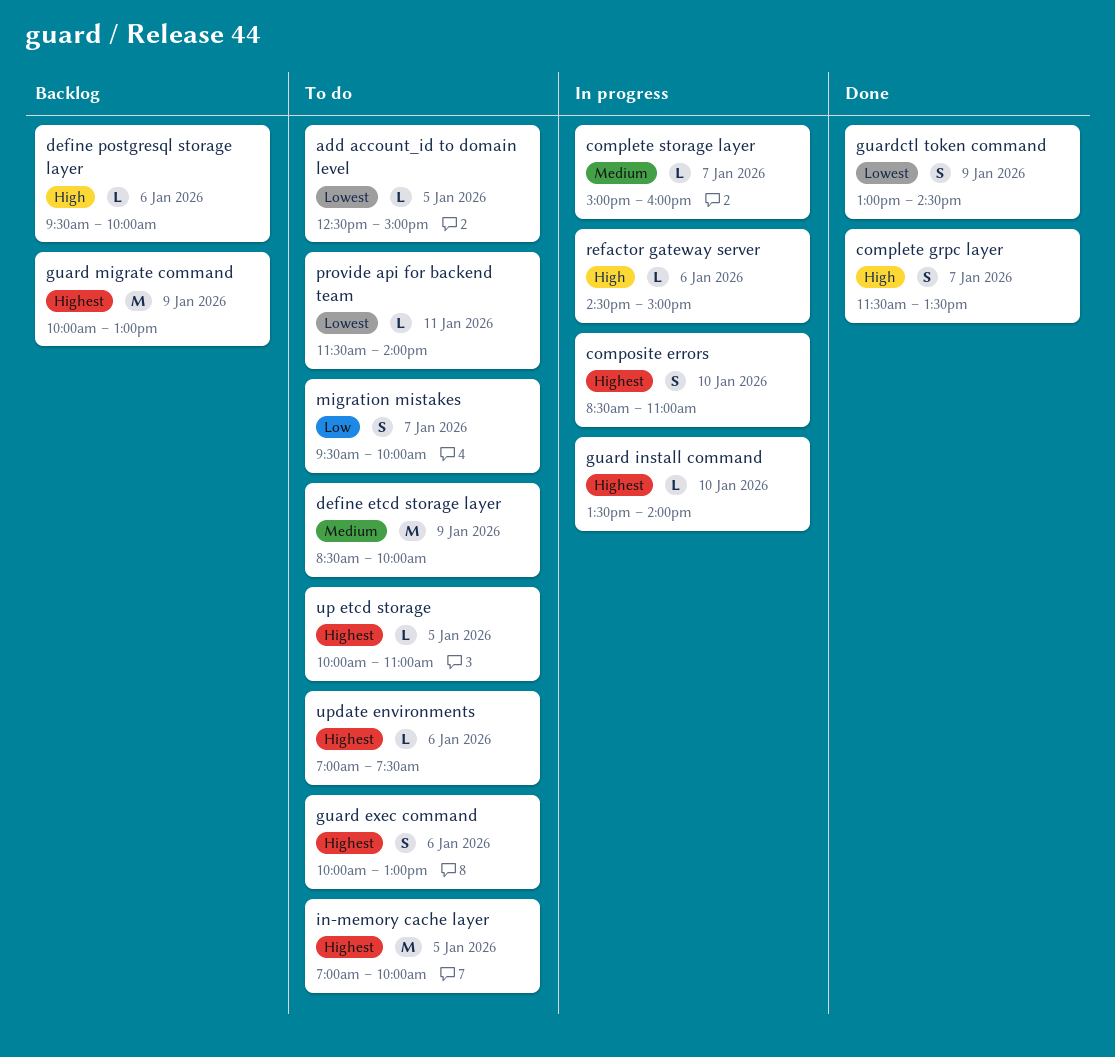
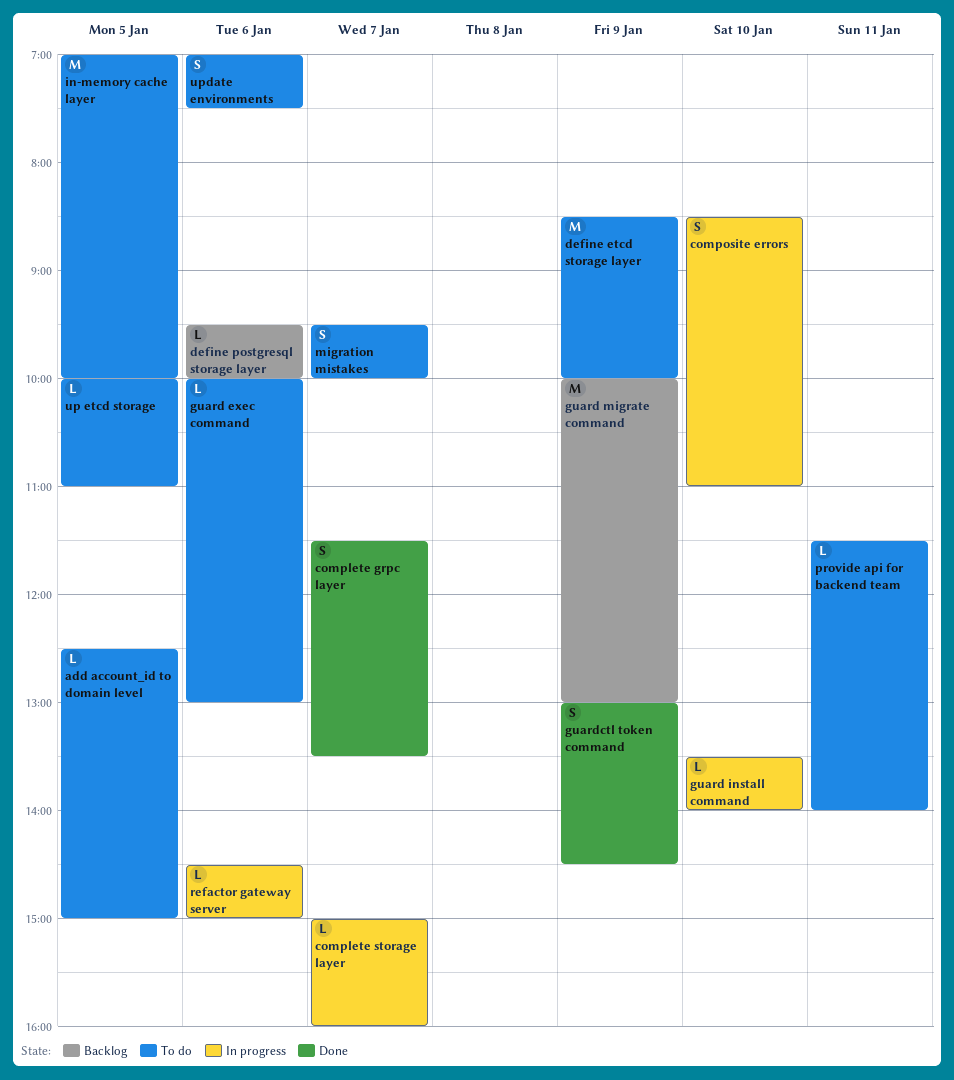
guard exec command, estimate: S -> L
update environments, estimate: L -> S

